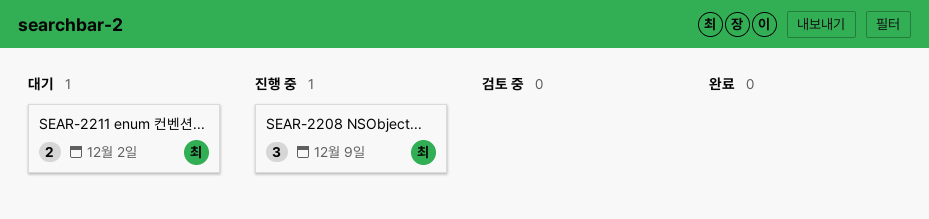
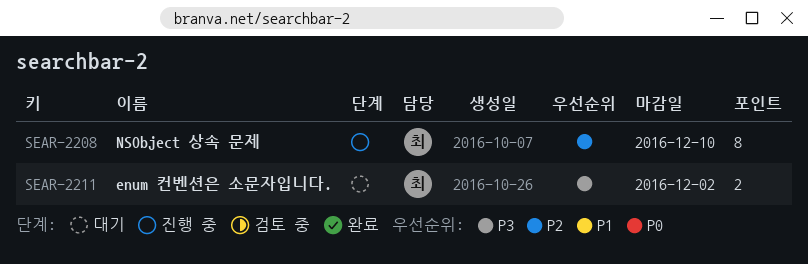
SEAR-2208, estimate: 3 -> 8
SEAR-2208, due: Dec 9 -> Dec 10

